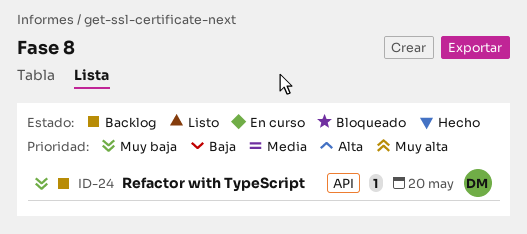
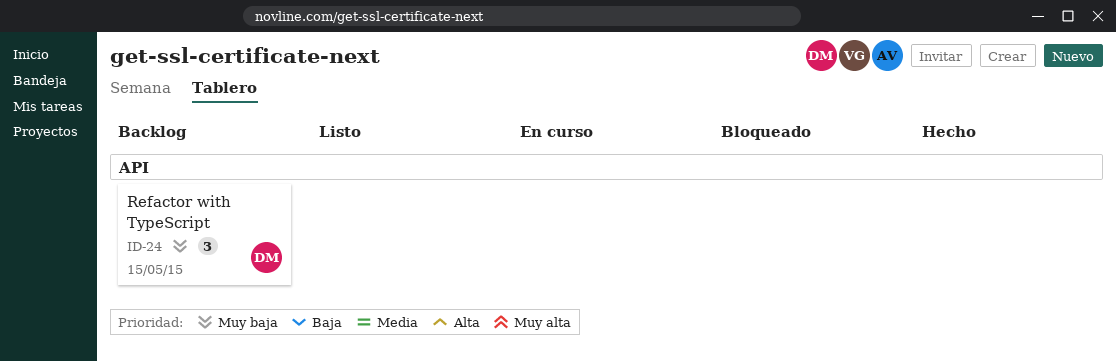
ID-24, estimate: 1 -> 3
ID-24, due: May 20 -> May 15

